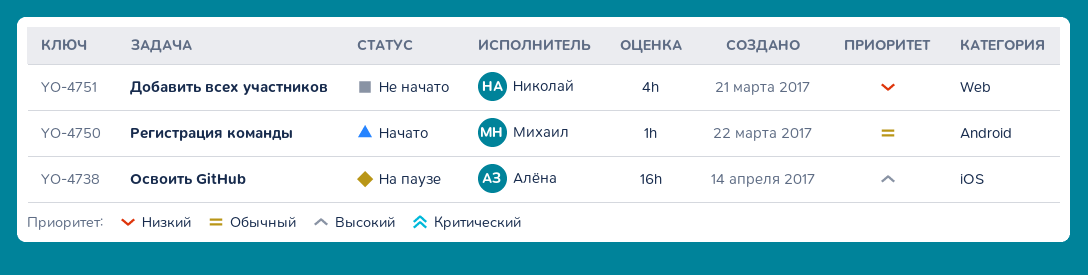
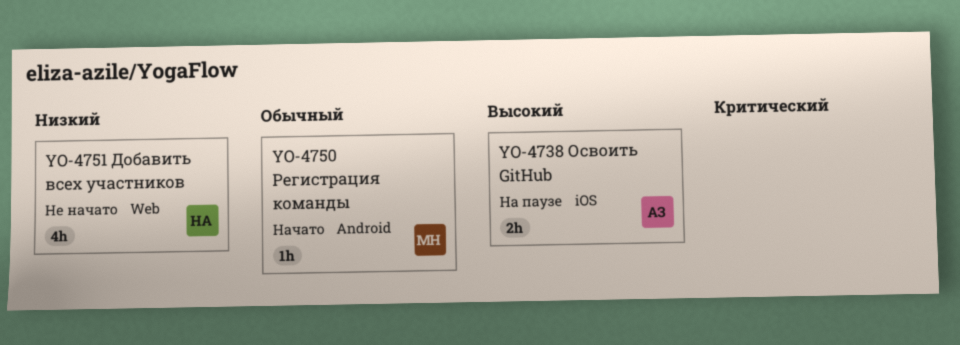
YO-4738, estimate: 16h -> 2h

